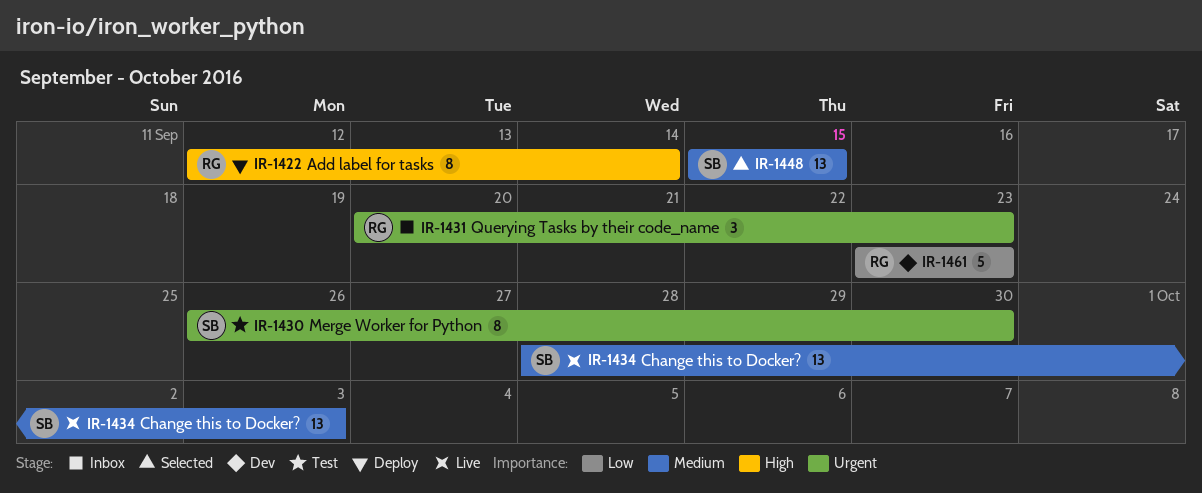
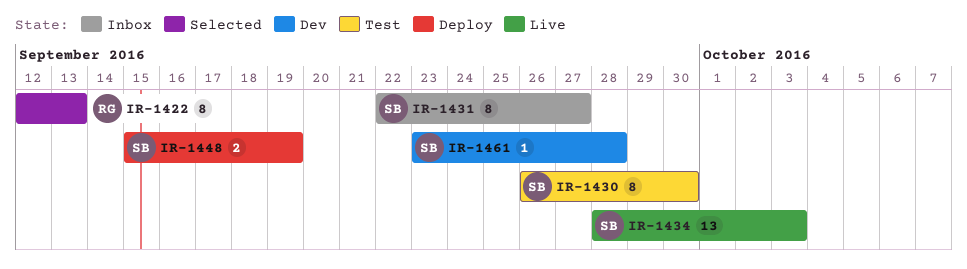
IR-1422, status: Deploy -> Selected
IR-1422, due: Sep 14 -> Sep 13
IR-1431, owner: RG -> SB
IR-1431, estimate: 3 -> 8
IR-1431, start: Sep 20 -> Sep 22
IR-1431, due: Sep 23 -> Sep 27
IR-1448, status: Selected -> Deploy
IR-1448, estimate: 13 -> 2
IR-1448, due: Sep 15 -> Sep 19
IR-1461, owner: RG -> SB
IR-1461, estimate: 5 -> 1
IR-1461, due: Sep 23 -> Sep 28

